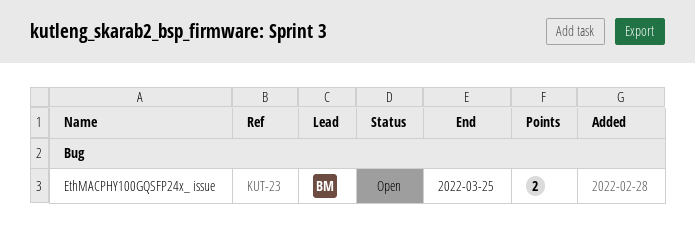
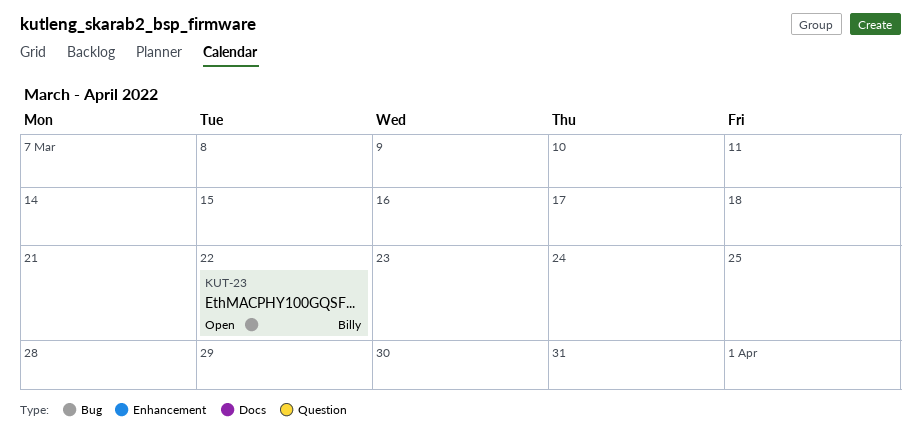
KUT-23, due: Mar 25 -> Mar 22

